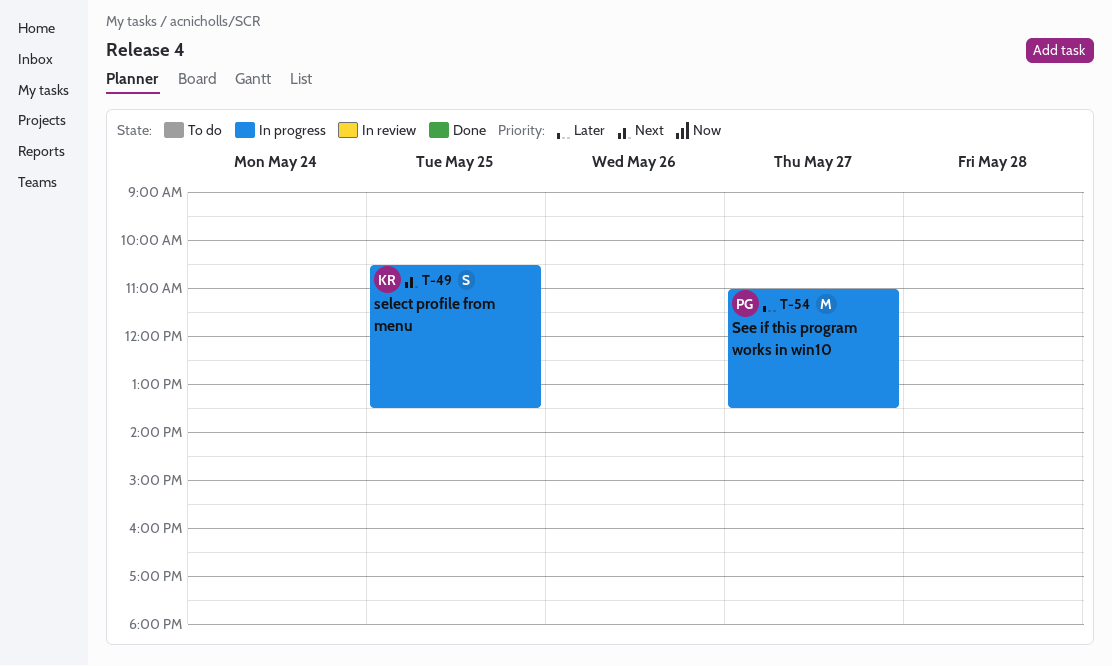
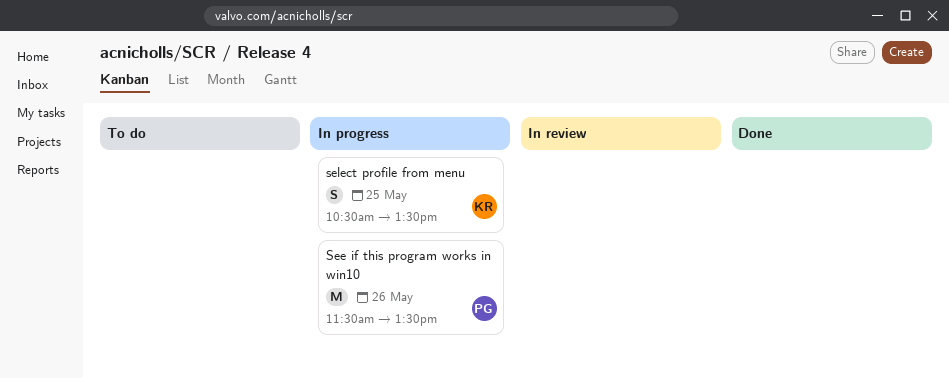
See if this program works in win10, day: May 27 -> May 26
See if this program works in win10, begins: 11:00 -> 11:30

